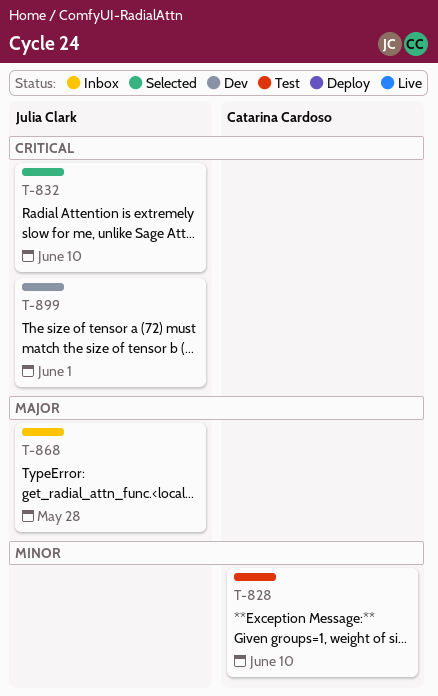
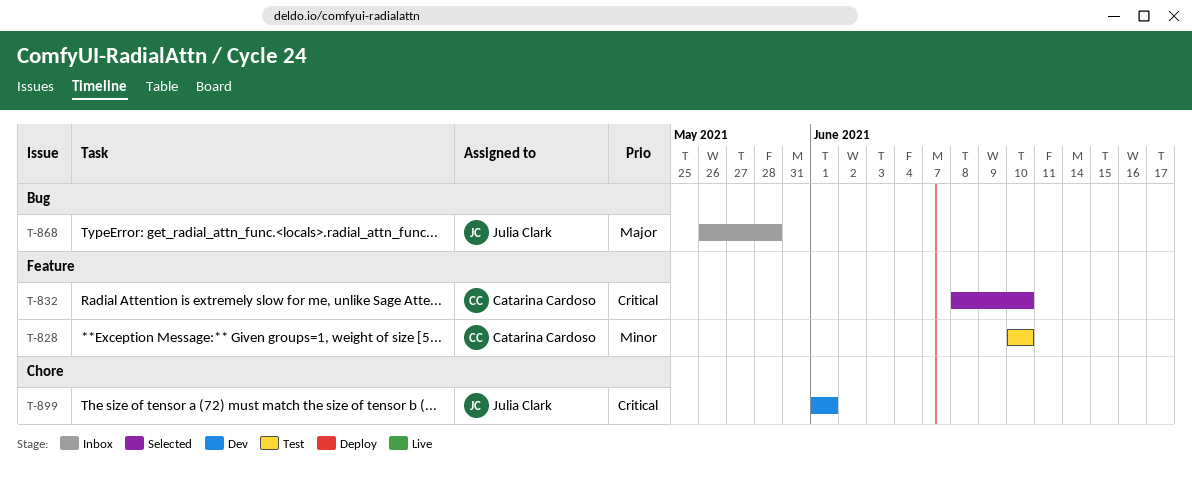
T-832, owner: Julia Clark -> Catarina Cardoso

